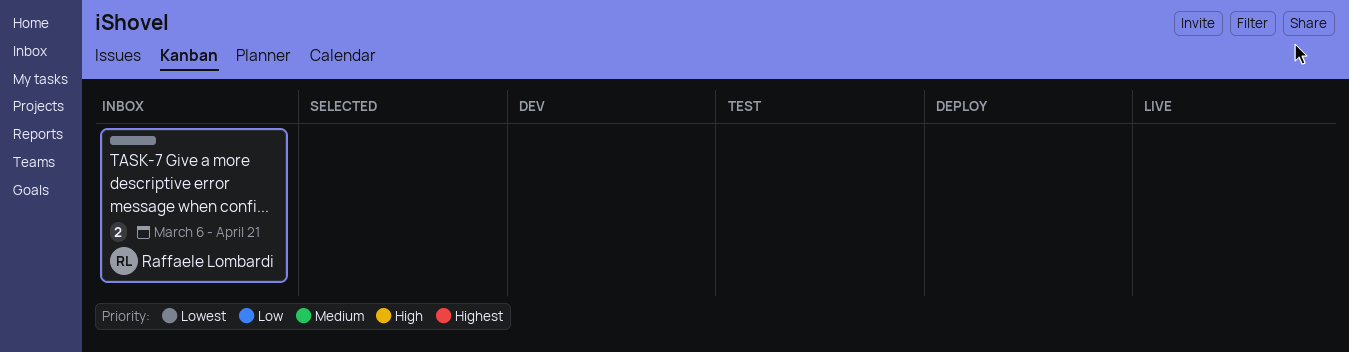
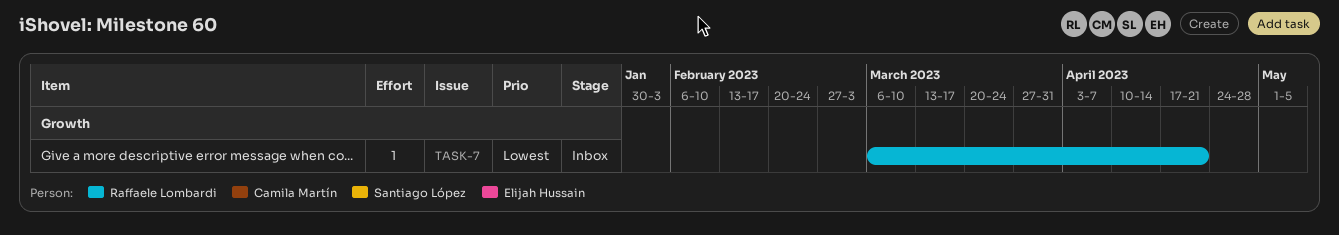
TASK-7, estimate: 2 -> 1

